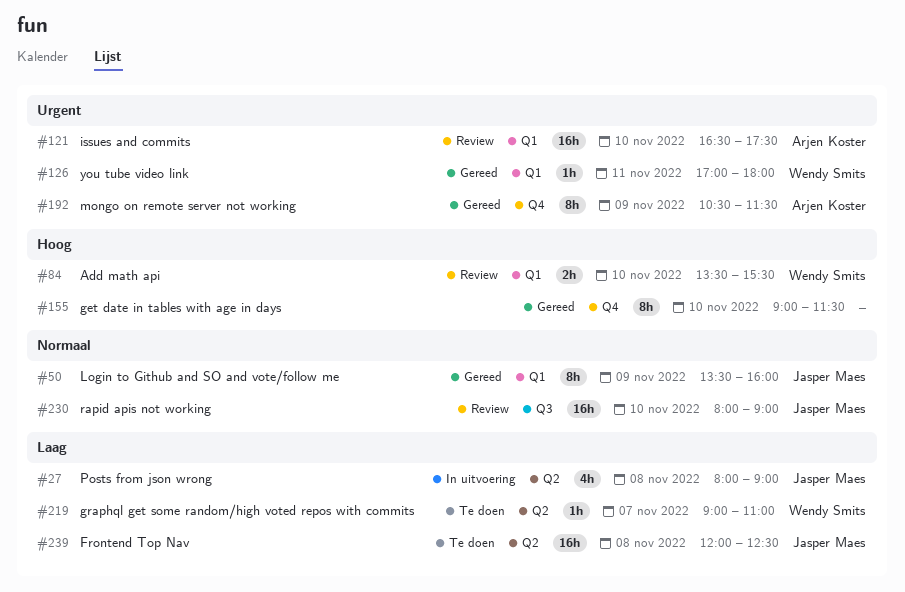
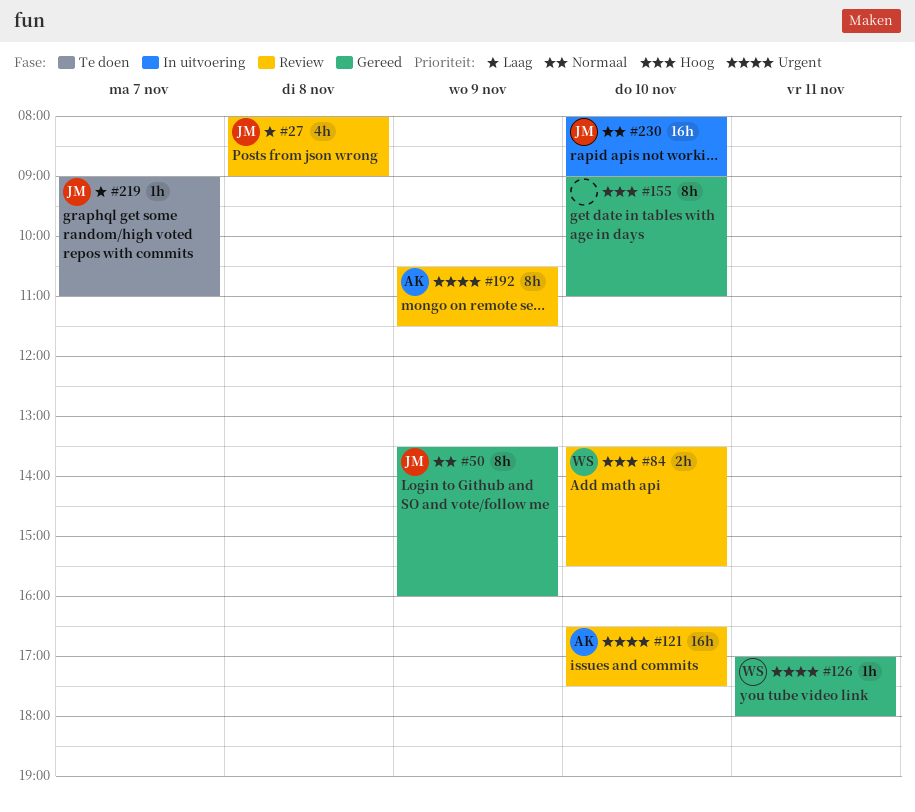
#27, status: In uitvoering -> Review
#155, ends: 11:30 -> 11:00
#192, status: Gereed -> Review
#219, owner: Wendy Smits -> Jasper Maes
#230, status: Review -> In uitvoering
#239: present -> none

